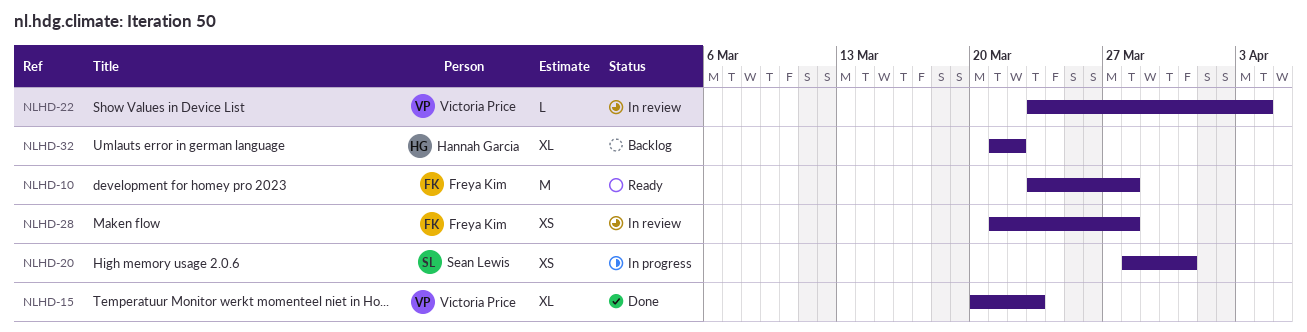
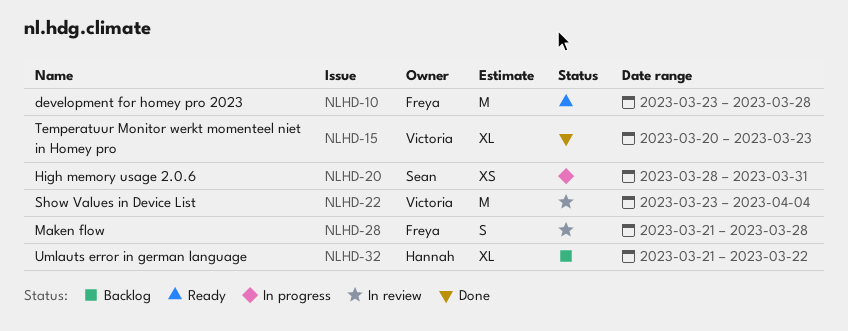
NLHD-22, estimate: L -> M
NLHD-28, estimate: XS -> S

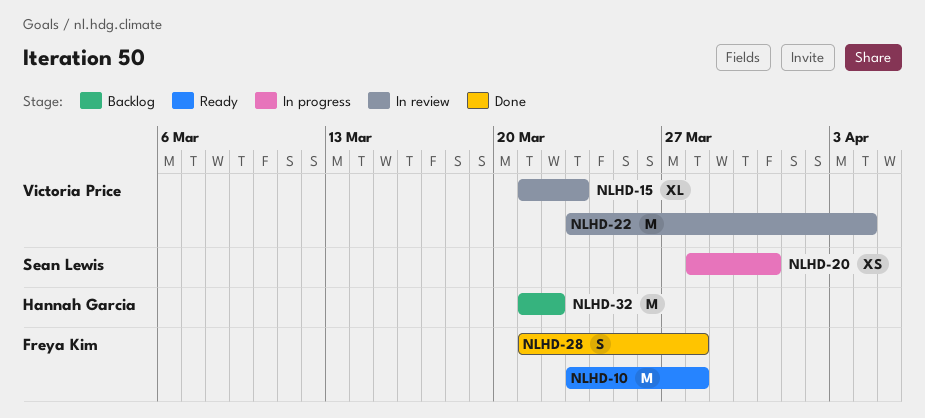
NLHD-15, status: Done -> In review
NLHD-15, start: Mar 20 -> Mar 21
NLHD-28, status: In review -> Done
NLHD-32, estimate: XL -> M

